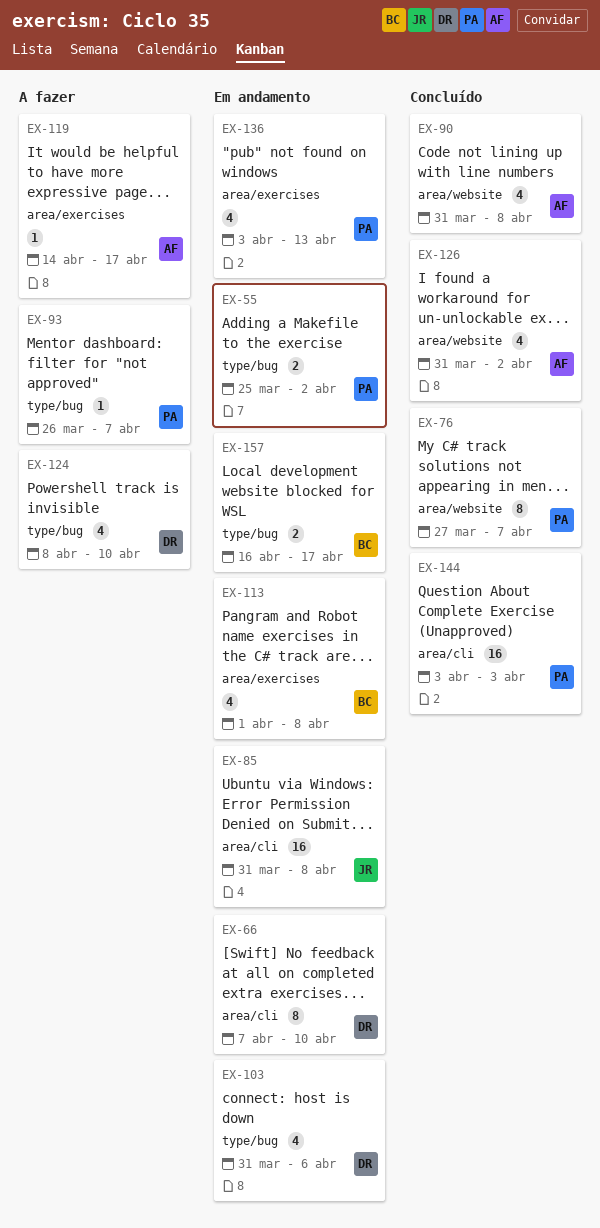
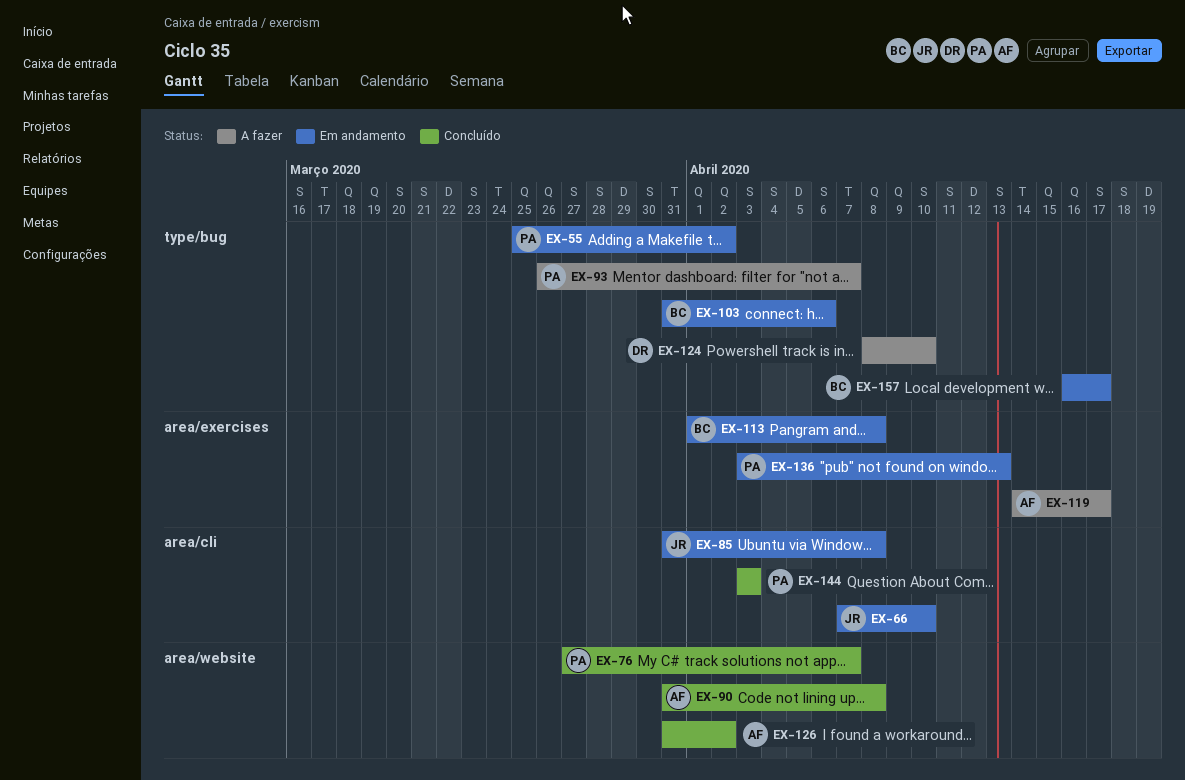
EX-66, owner: DR -> JR
EX-103, owner: DR -> BC

